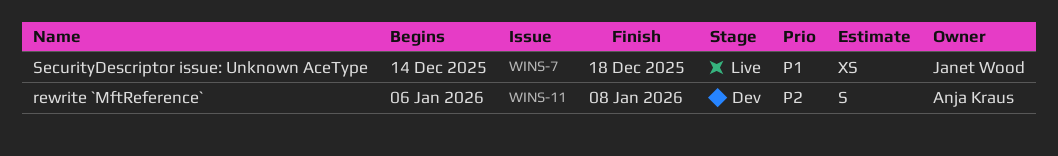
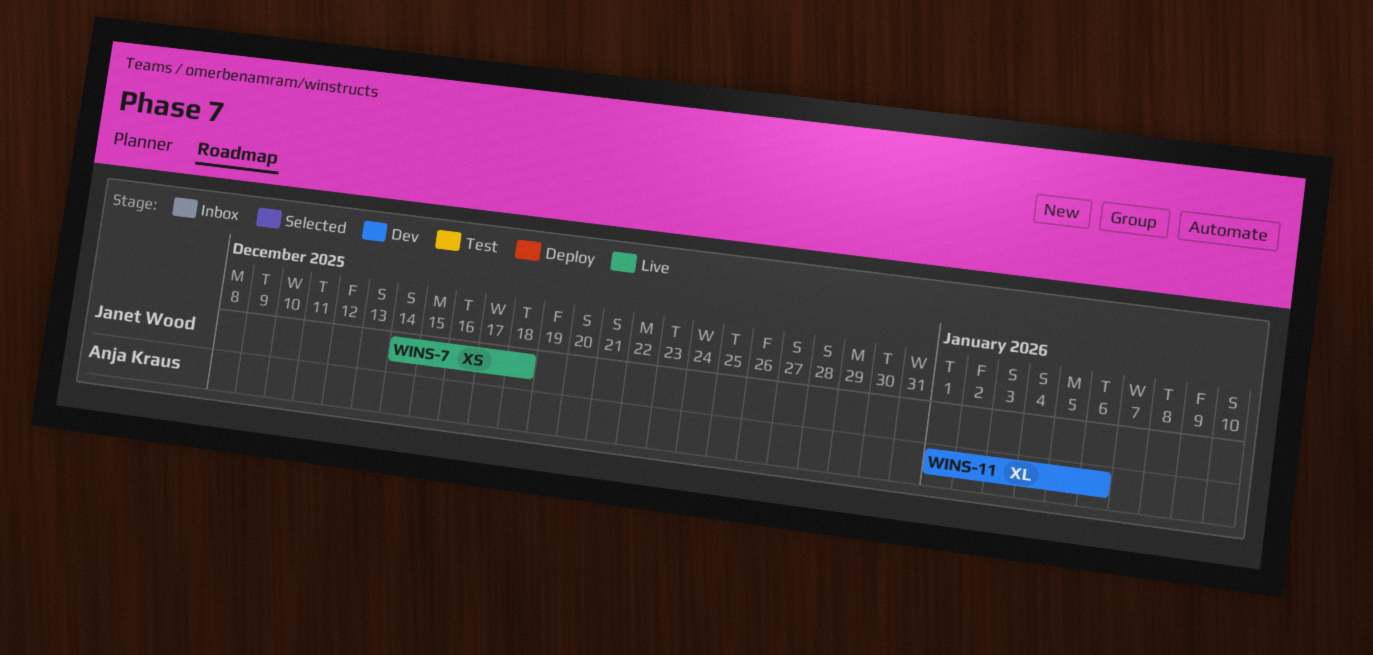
WINS-11, estimate: S -> XL
WINS-11, start: Jan 6 -> Jan 1
WINS-11, due: Jan 8 -> Jan 6

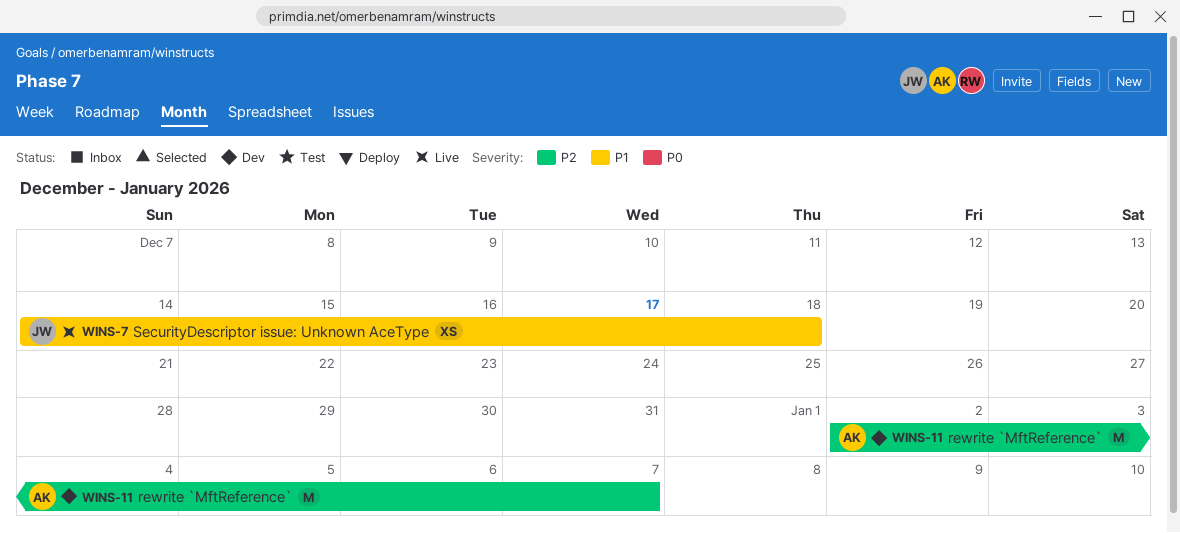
WINS-11, estimate: XL -> M
WINS-11, start: Jan 1 -> Jan 2
WINS-11, due: Jan 6 -> Jan 7

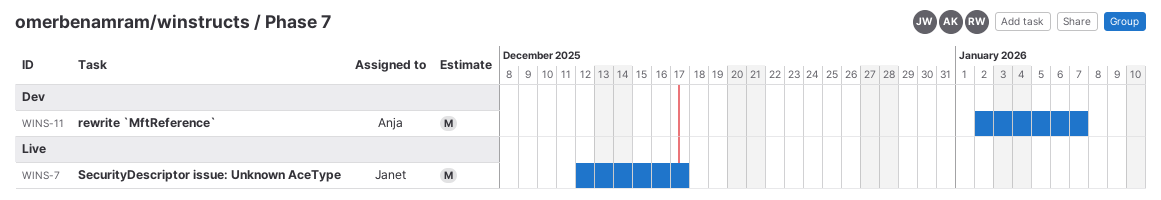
WINS-7, estimate: XS -> M
WINS-7, start: Dec 14 -> Dec 12
WINS-7, due: Dec 18 -> Dec 17

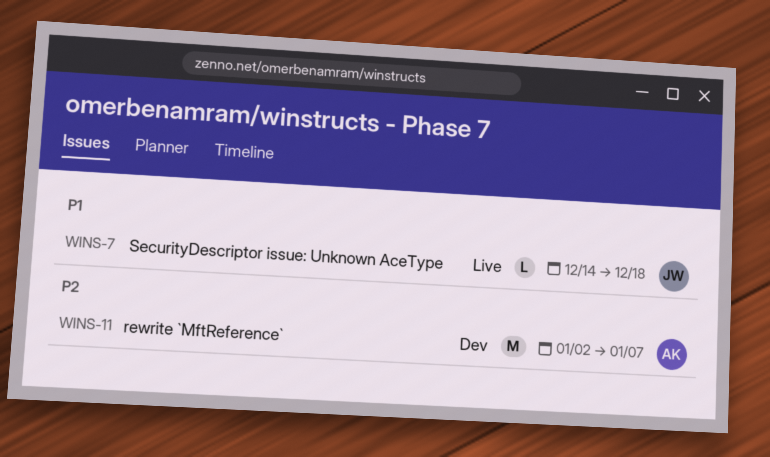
WINS-7, estimate: M -> L
WINS-7, start: Dec 12 -> Dec 14
WINS-7, due: Dec 17 -> Dec 18

